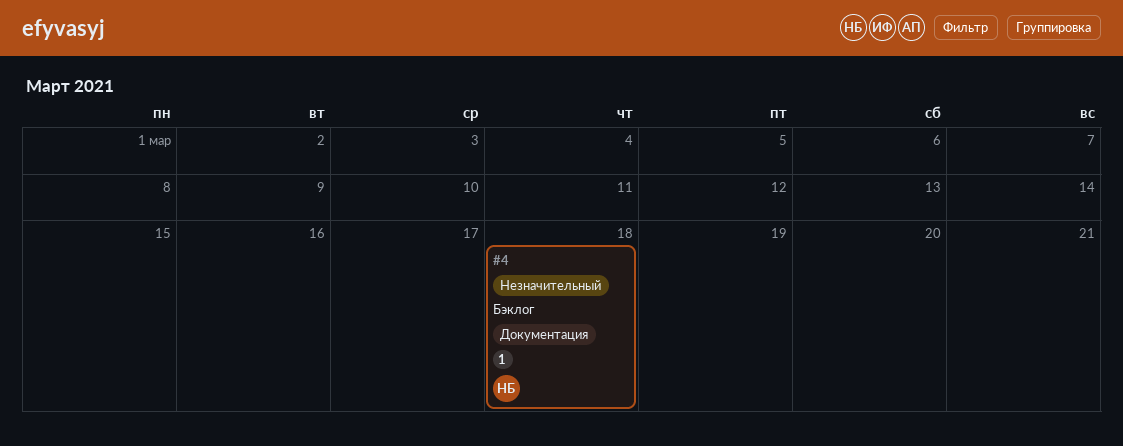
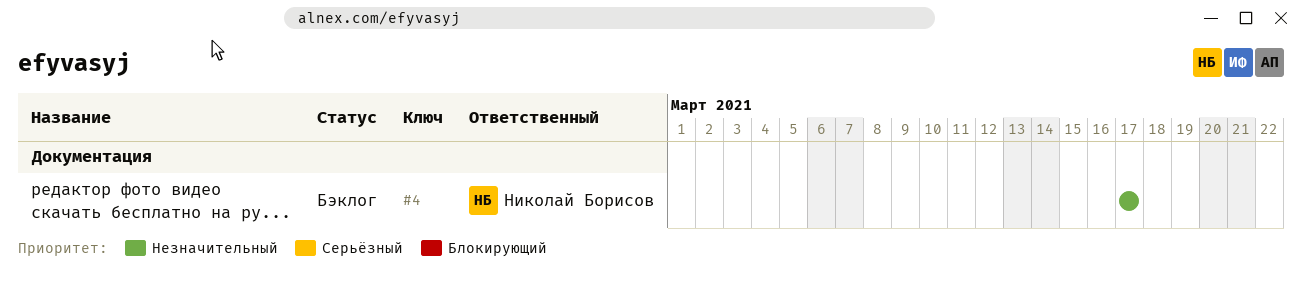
#4, due: Mar 18 -> Mar 17

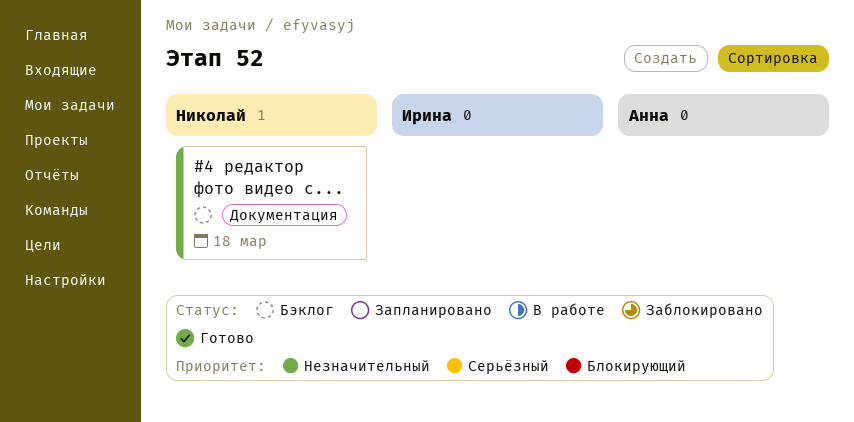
#4, due: Mar 17 -> Mar 18

